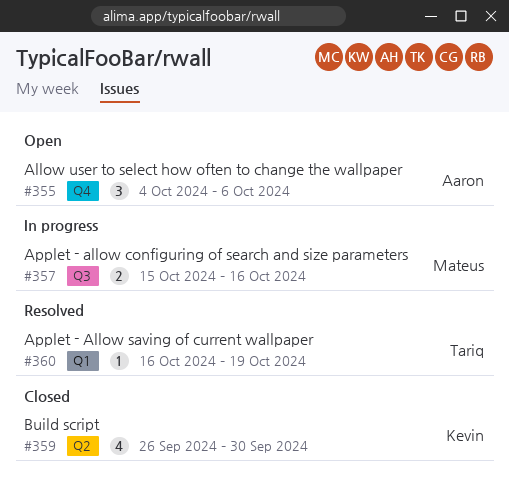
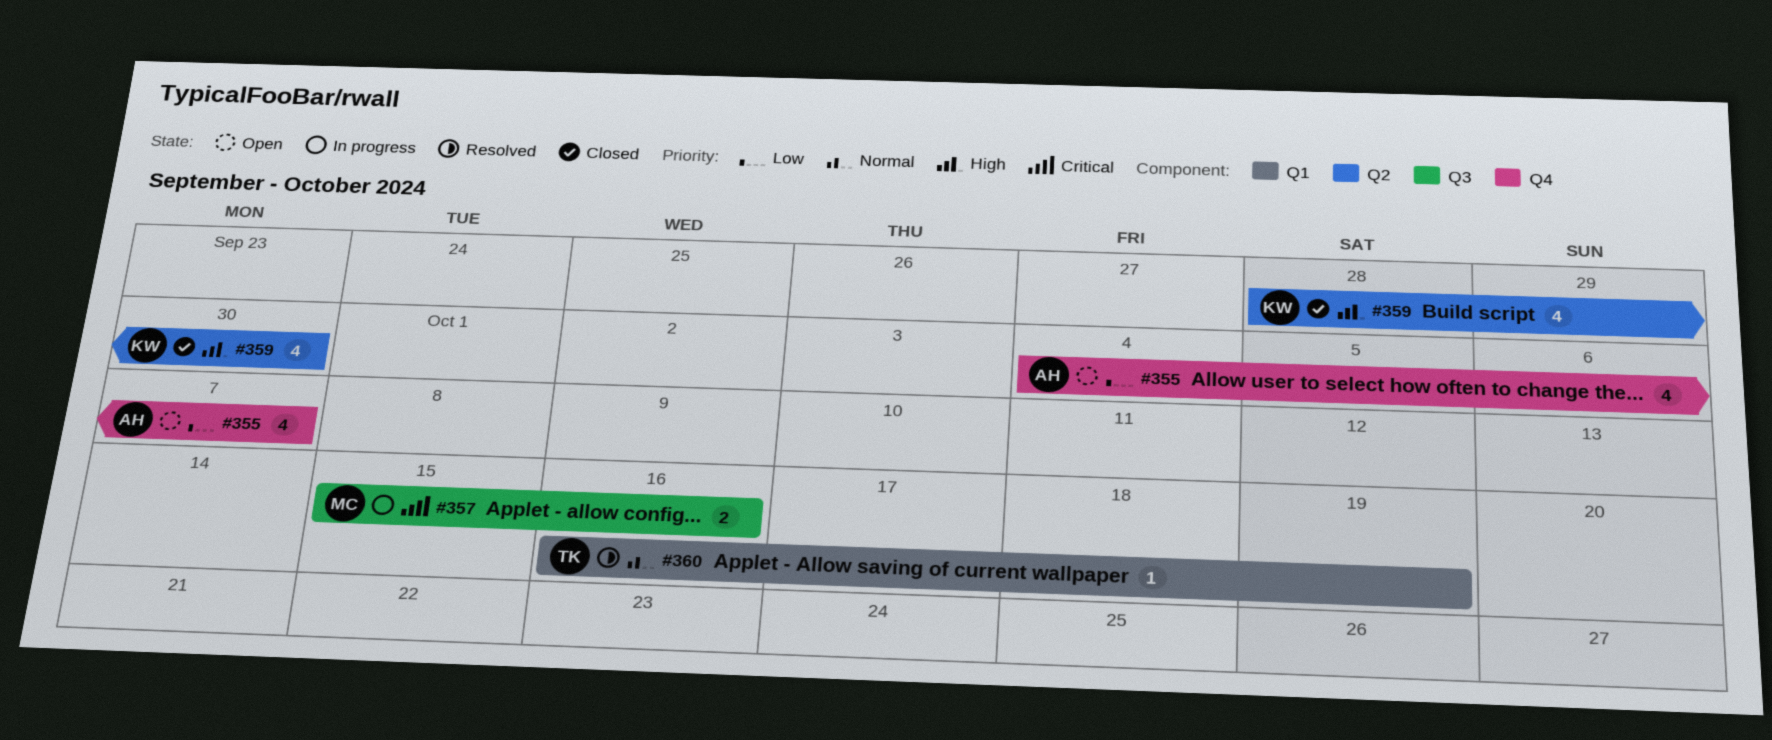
#355, estimate: 3 -> 4
#355, due: Oct 6 -> Oct 7
#359, start: Sep 26 -> Sep 28

